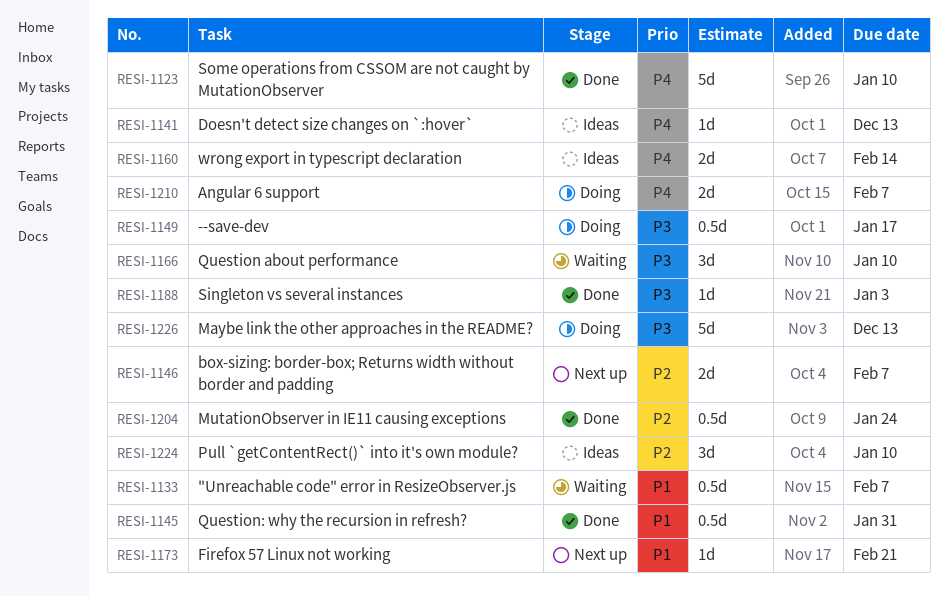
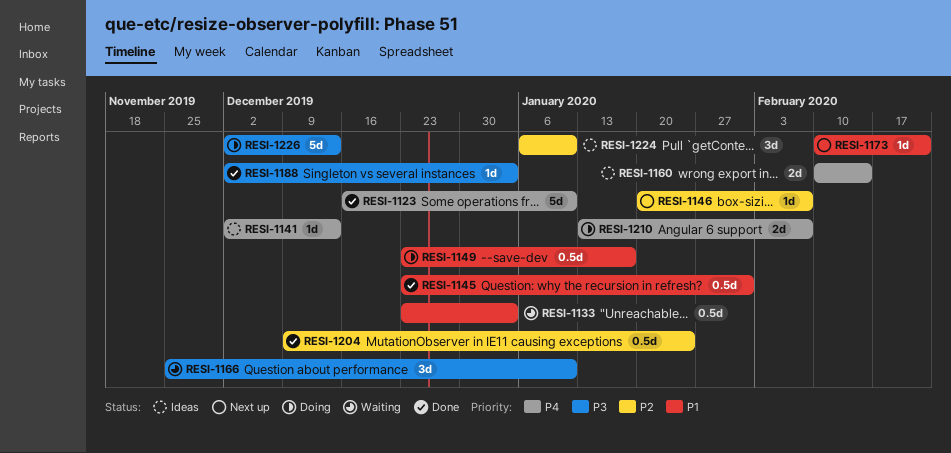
RESI-1133, due: Feb 7 -> Jan 3
RESI-1146, estimate: 2d -> 1d
RESI-1149, priority: P3 -> P1

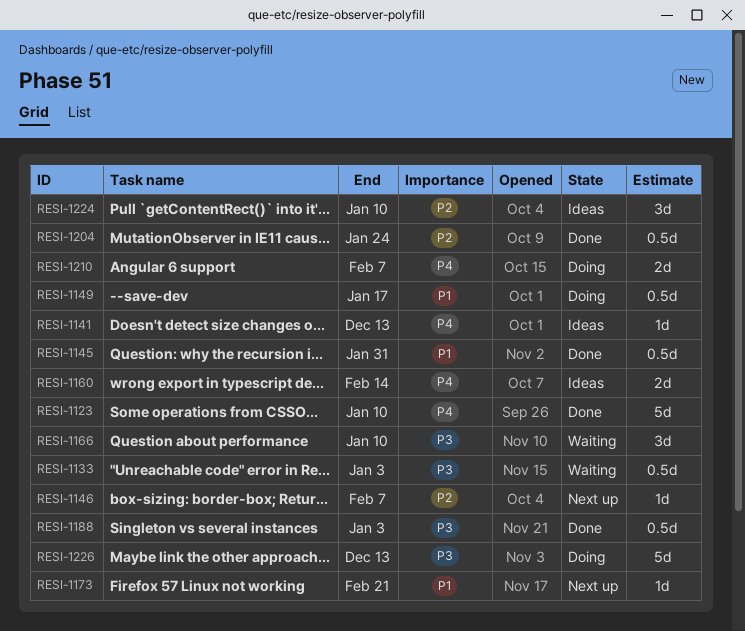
RESI-1133, priority: P1 -> P3
RESI-1188, estimate: 1d -> 0.5d

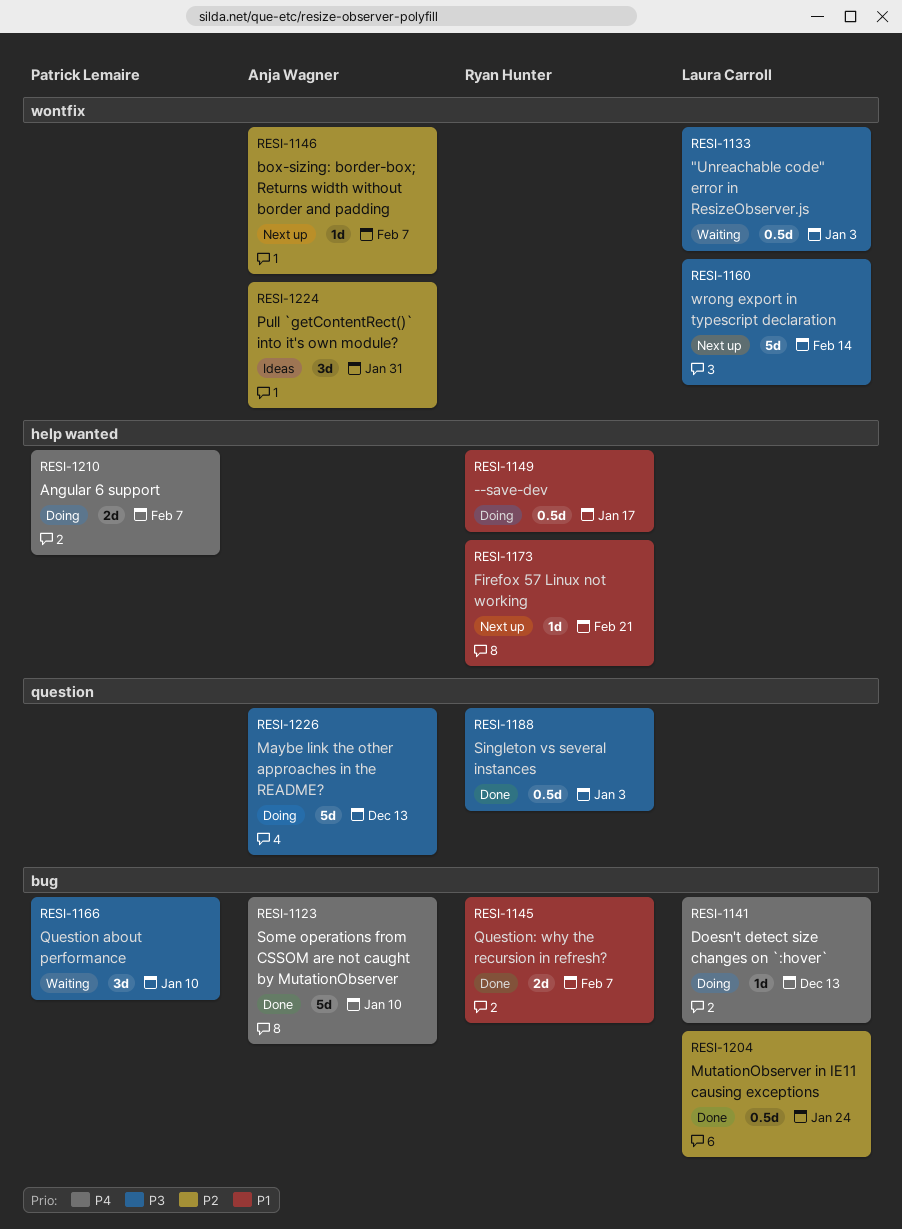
RESI-1141, status: Ideas -> Doing
RESI-1145, estimate: 0.5d -> 2d
RESI-1145, due: Jan 31 -> Feb 7
RESI-1160, status: Ideas -> Next up
RESI-1160, priority: P4 -> P3
RESI-1160, estimate: 2d -> 5d
RESI-1224, due: Jan 10 -> Jan 31

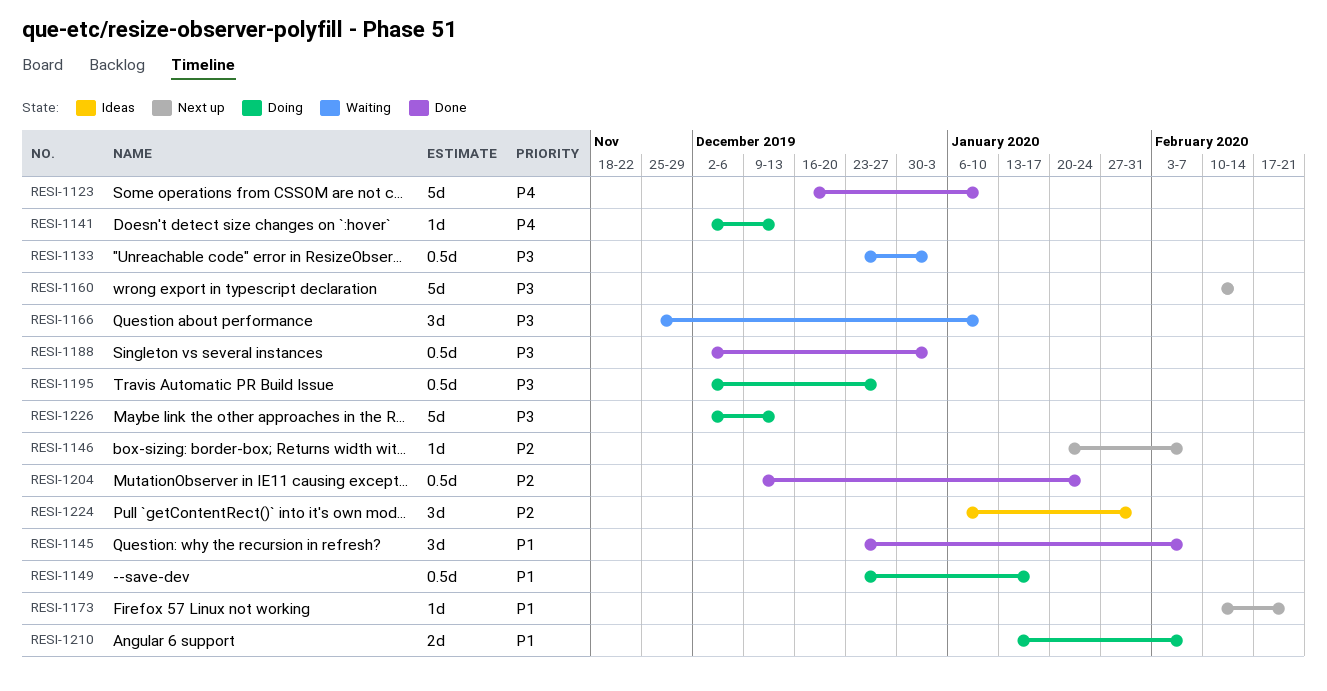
RESI-1145, estimate: 2d -> 3d
RESI-1195: none -> present
RESI-1210, priority: P4 -> P1

